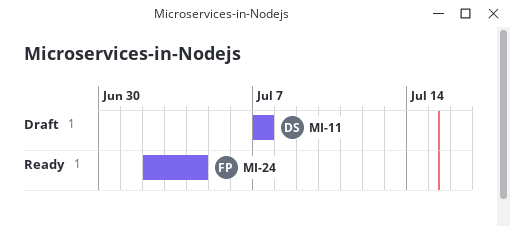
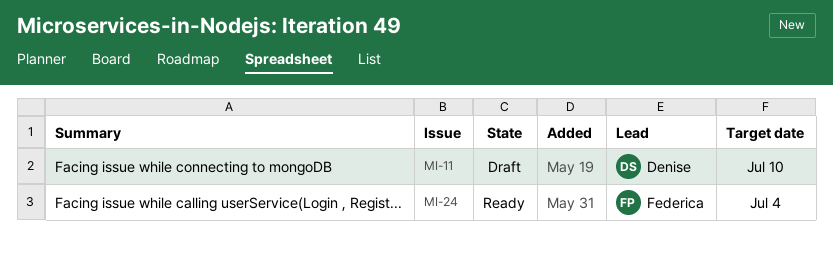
MI-11, due: Jul 7 -> Jul 10

